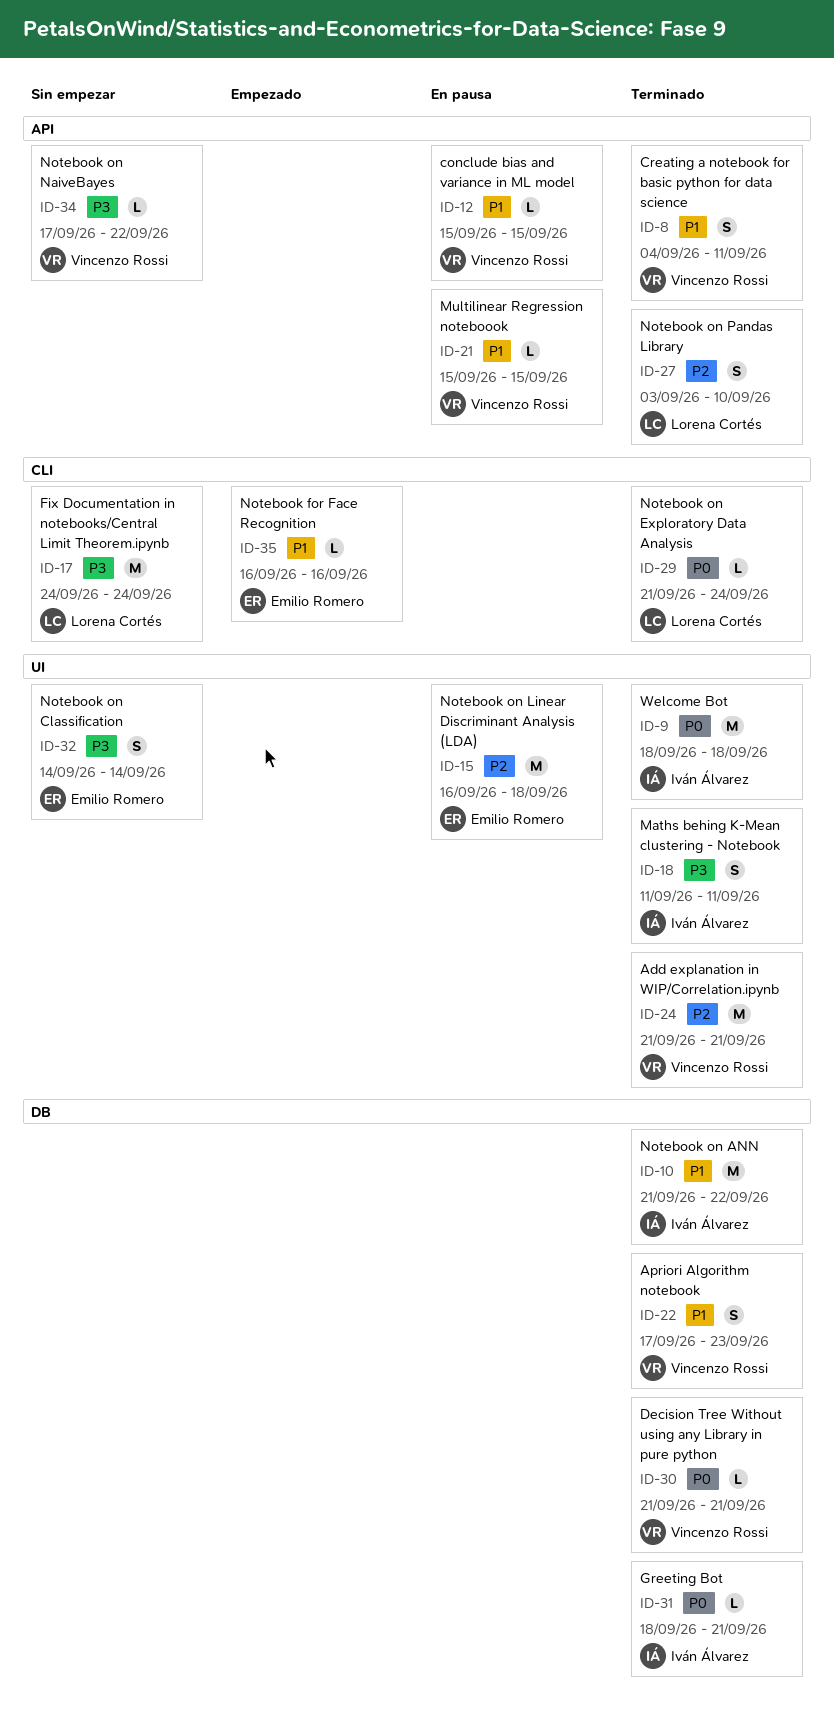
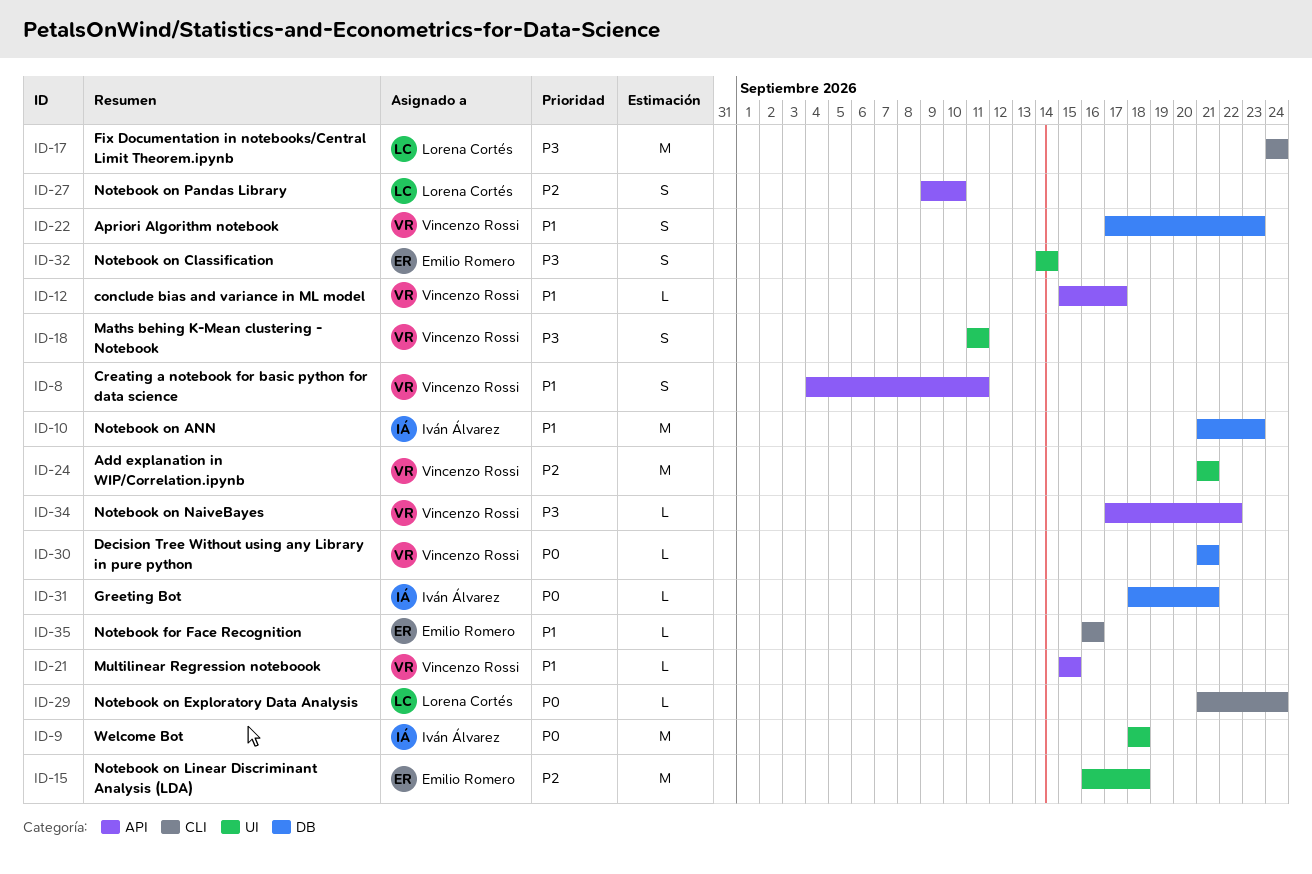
ID-10, due: Sep 22 -> Sep 23
ID-12, due: Sep 15 -> Sep 17
ID-18, owner: Iván Álvarez -> Vincenzo Rossi
ID-27, start: Sep 3 -> Sep 9

